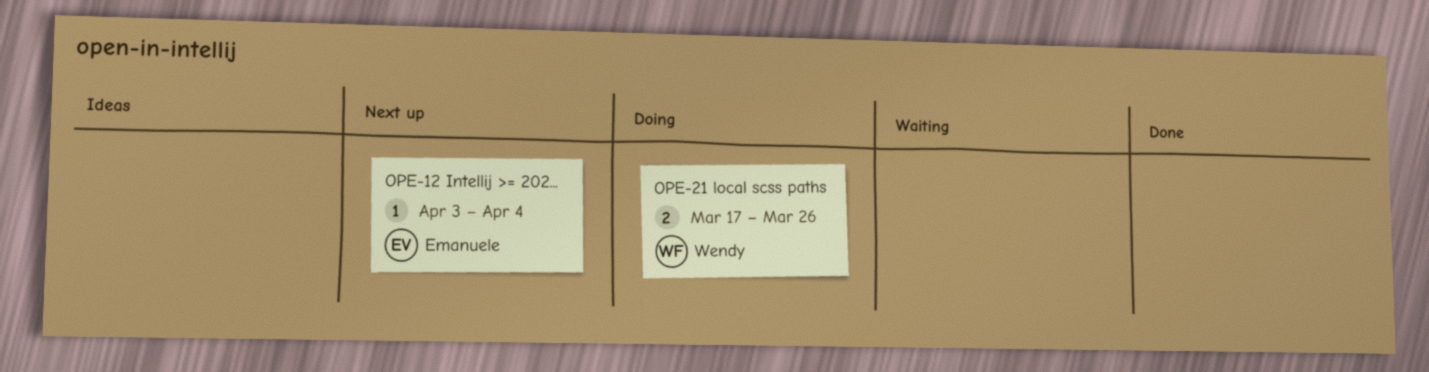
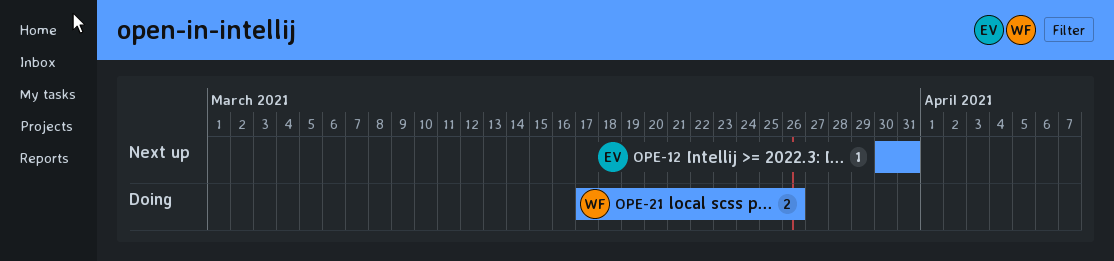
OPE-12, start: Apr 3 -> Mar 30
OPE-12, due: Apr 4 -> Mar 31

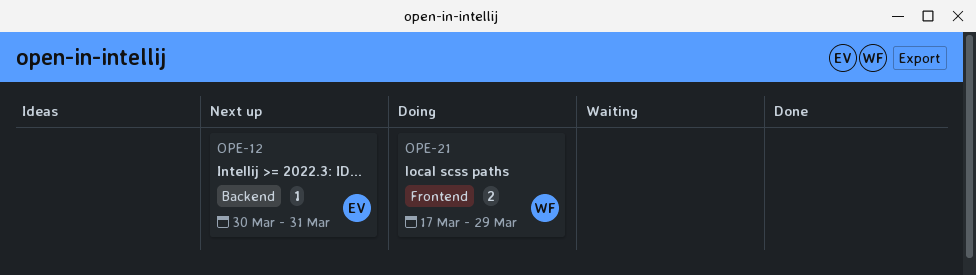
OPE-21, due: Mar 26 -> Mar 29

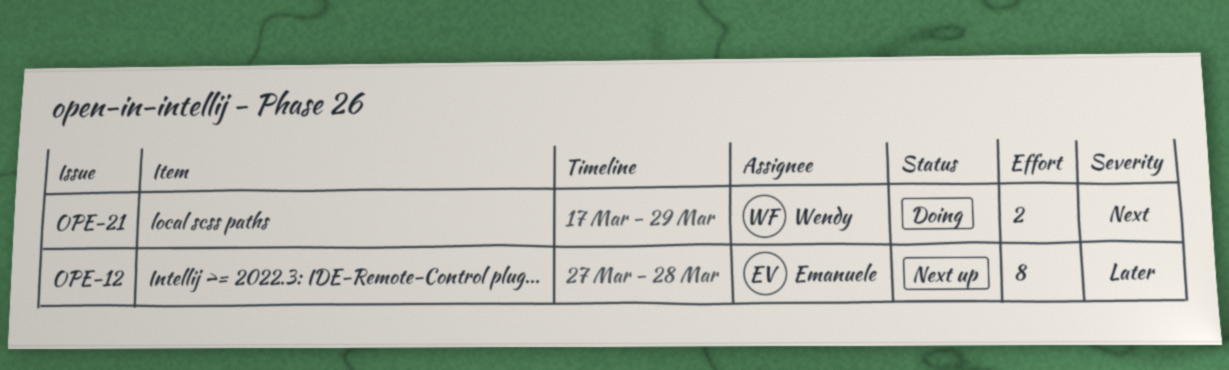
OPE-12, estimate: 1 -> 8
OPE-12, start: Mar 30 -> Mar 27
OPE-12, due: Mar 31 -> Mar 28

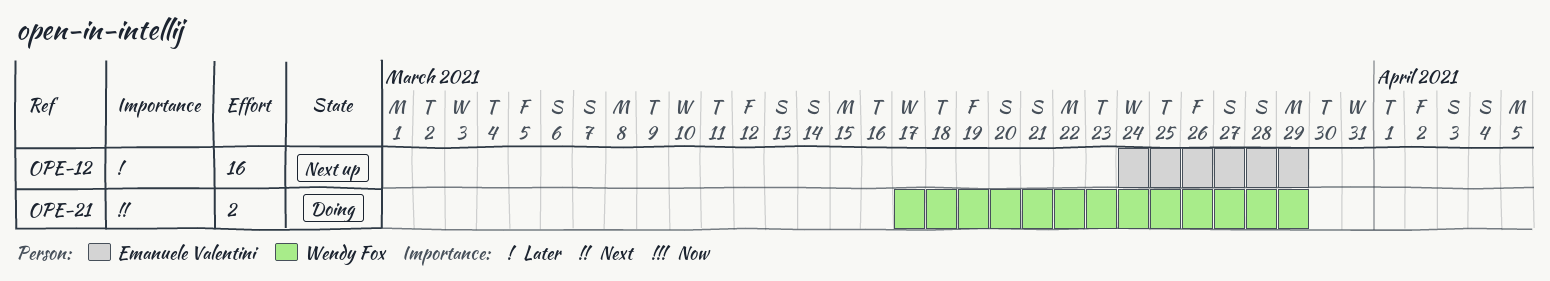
OPE-12, estimate: 8 -> 16
OPE-12, start: Mar 27 -> Mar 24
OPE-12, due: Mar 28 -> Mar 29

